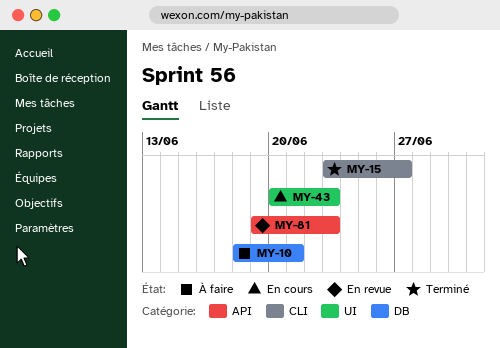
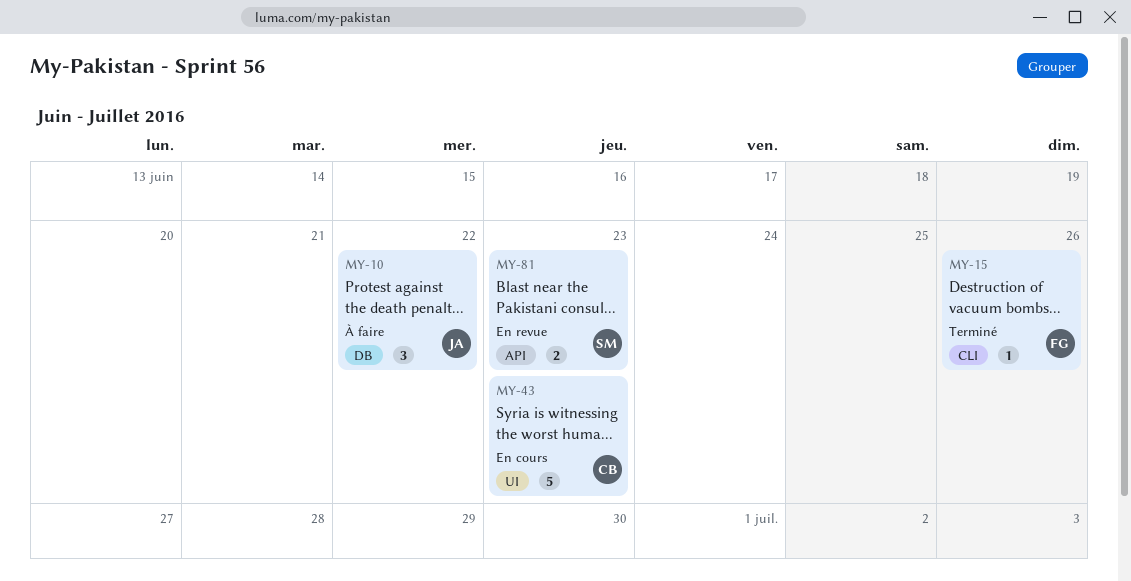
MY-10, due: Jun 21 -> Jun 22
MY-15, due: Jun 27 -> Jun 26

